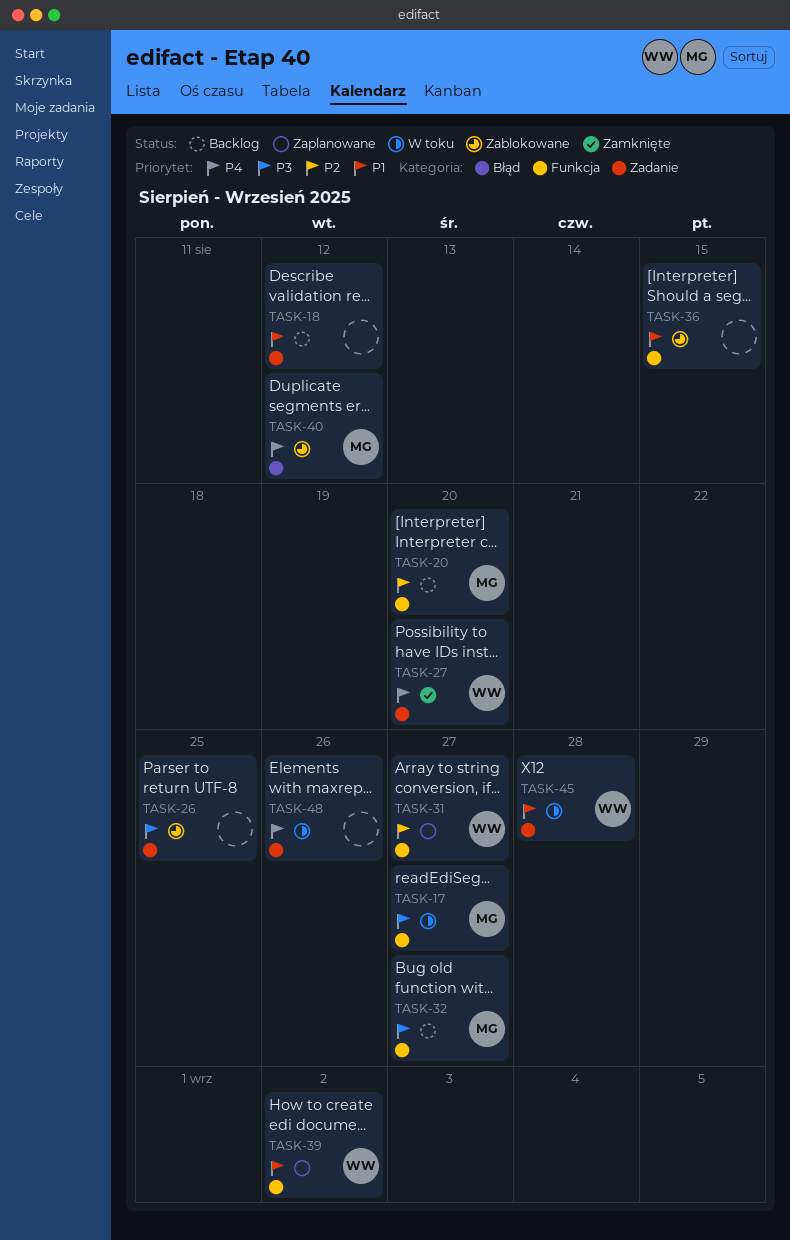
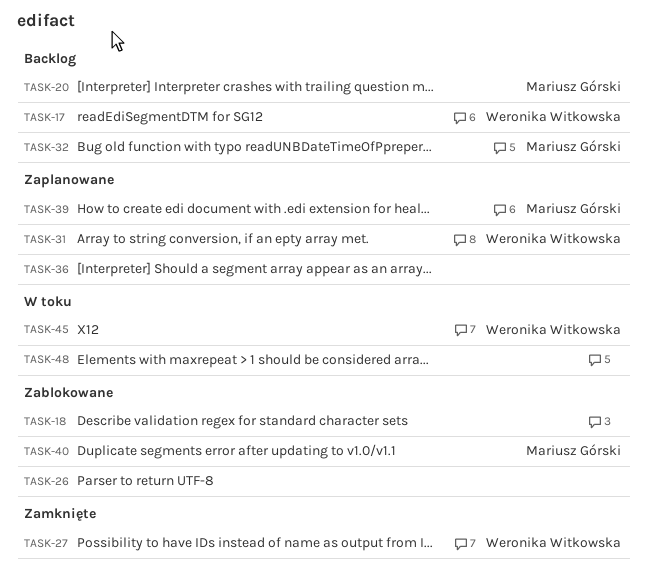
TASK-17, status: W toku -> Backlog
TASK-17, owner: Mariusz Górski -> Weronika Witkowska
TASK-18, status: Backlog -> Zablokowane
TASK-36, status: Zablokowane -> Zaplanowane
TASK-39, owner: Weronika Witkowska -> Mariusz Górski

